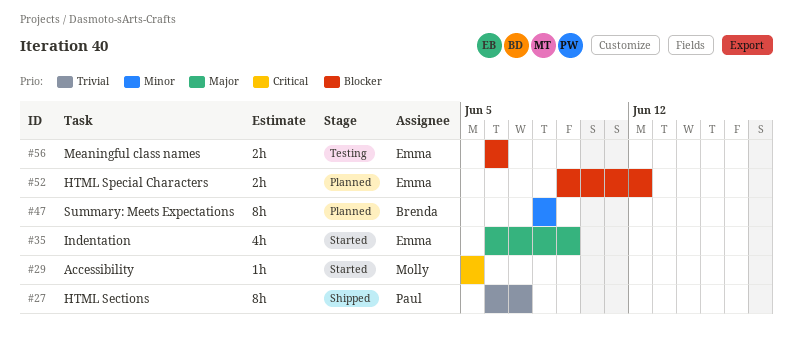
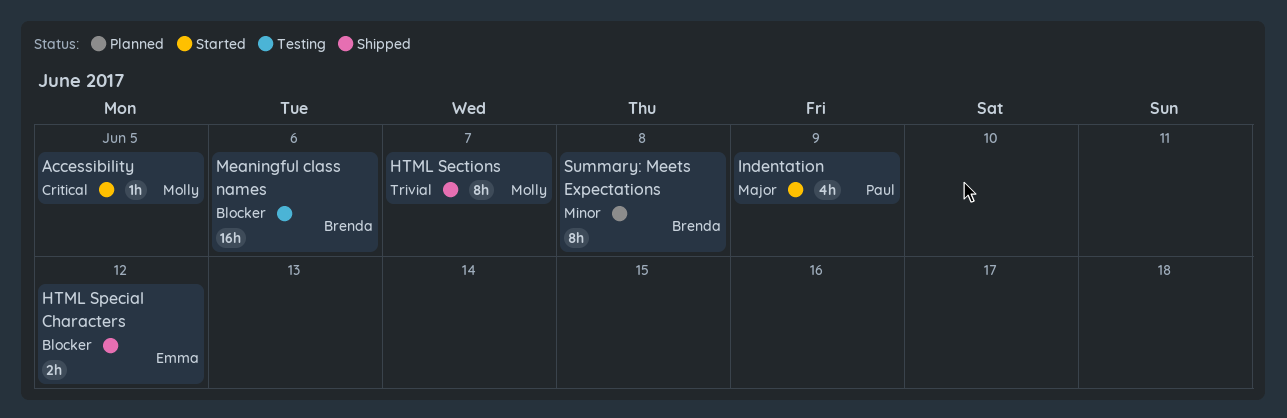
HTML Sections, owner: Paul -> Molly
HTML Special Characters, status: Planned -> Shipped
Indentation, owner: Emma -> Paul
Meaningful class names, owner: Emma -> Brenda
Meaningful class names, estimate: 2h -> 16h

